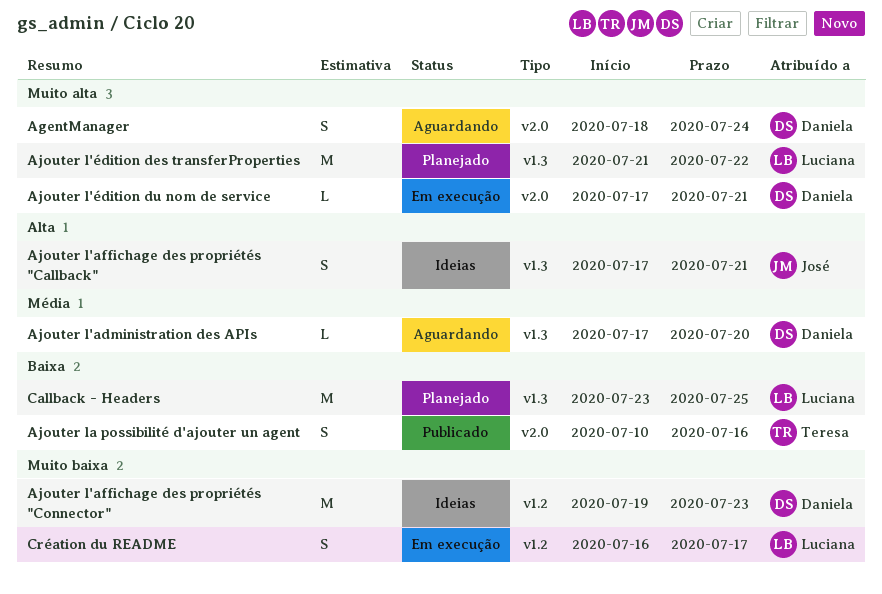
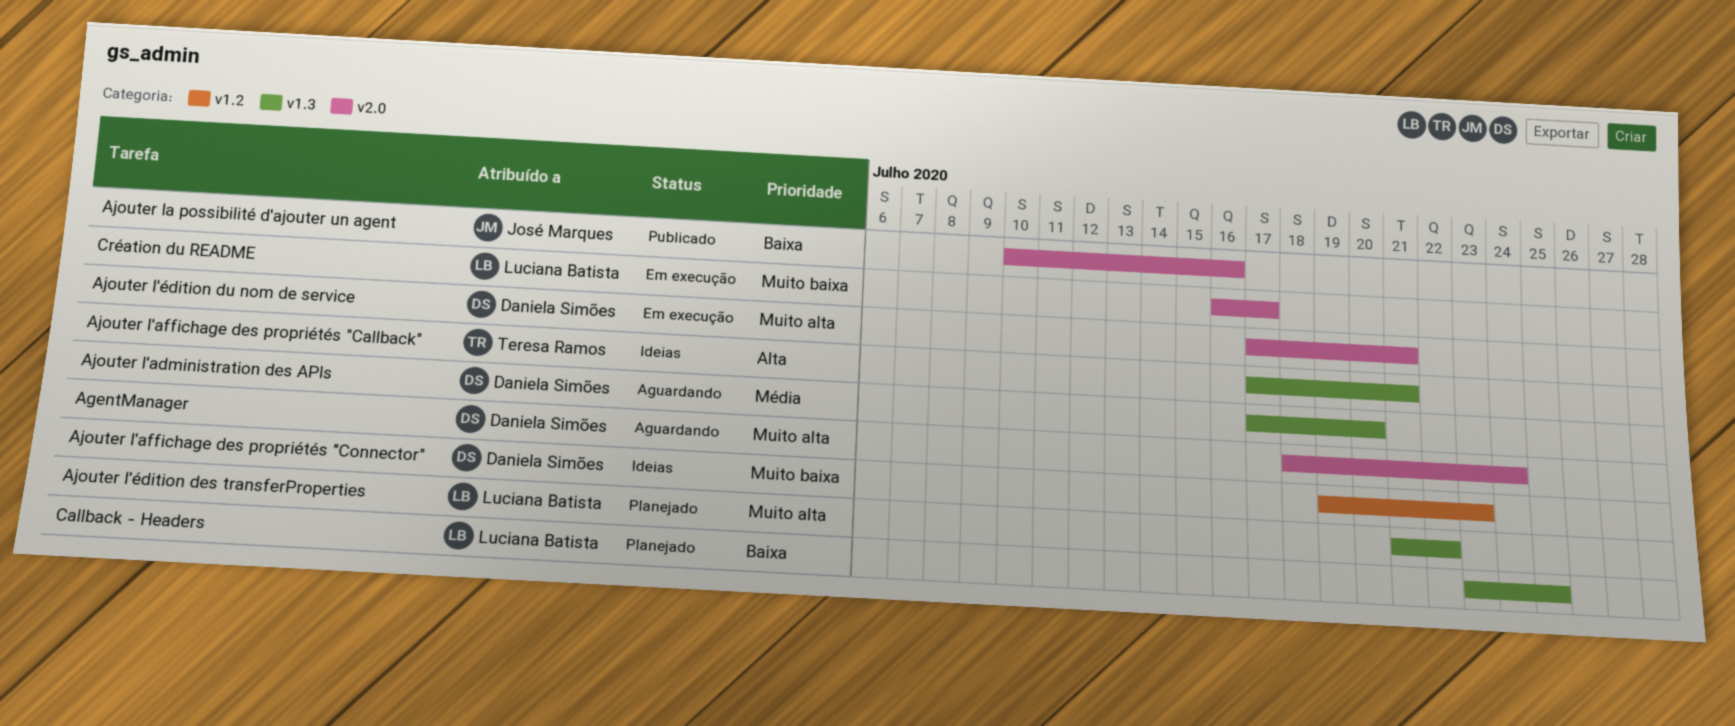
Ajouter l'affichage des propriétés "Callback", owner: José Marques -> Teresa Ramos
Ajouter la possibilité d'ajouter un agent, owner: Teresa Ramos -> José Marques
Création du README, label: v1.2 -> v2.0

